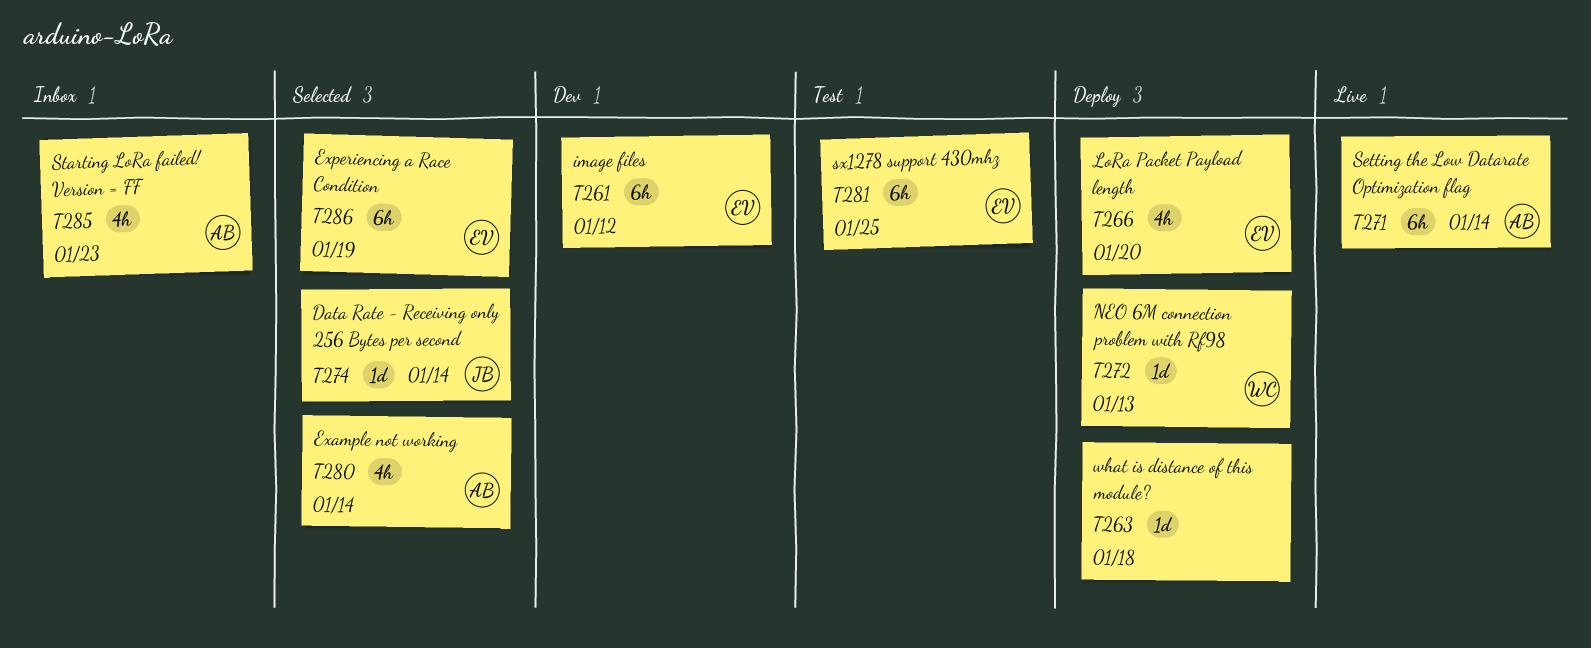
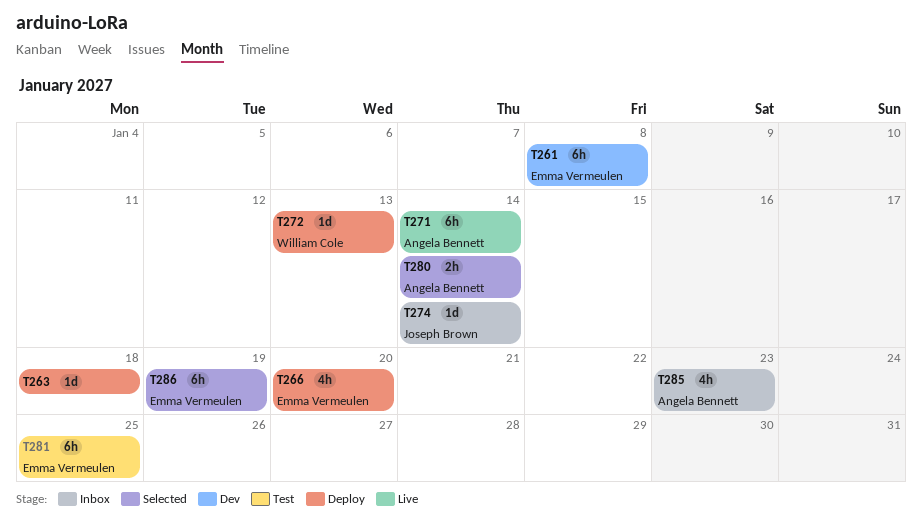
T261, due: Jan 12 -> Jan 8
T274, status: Selected -> Inbox
T280, estimate: 4h -> 2h

